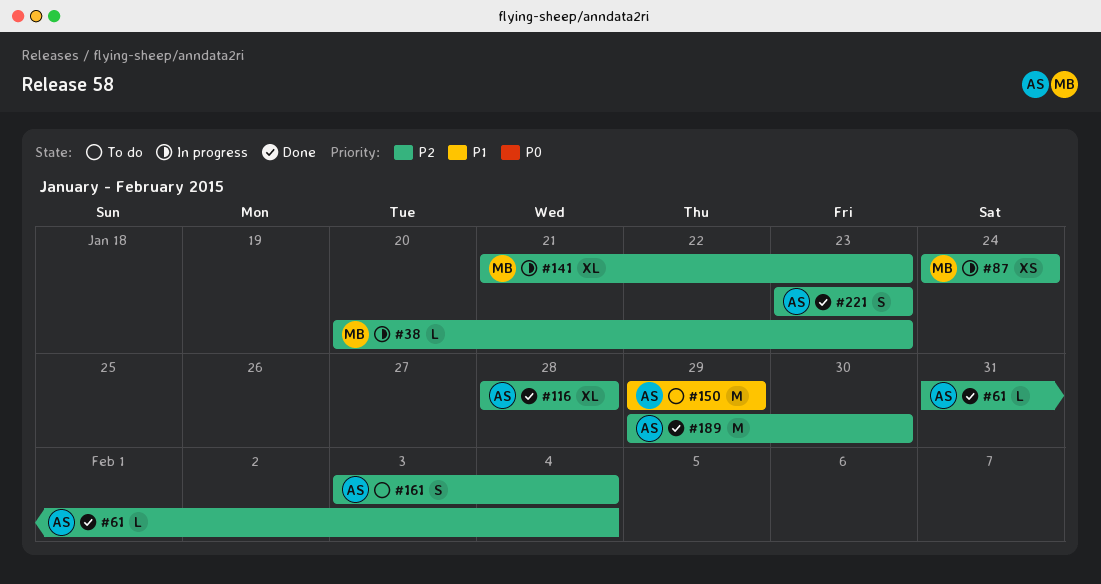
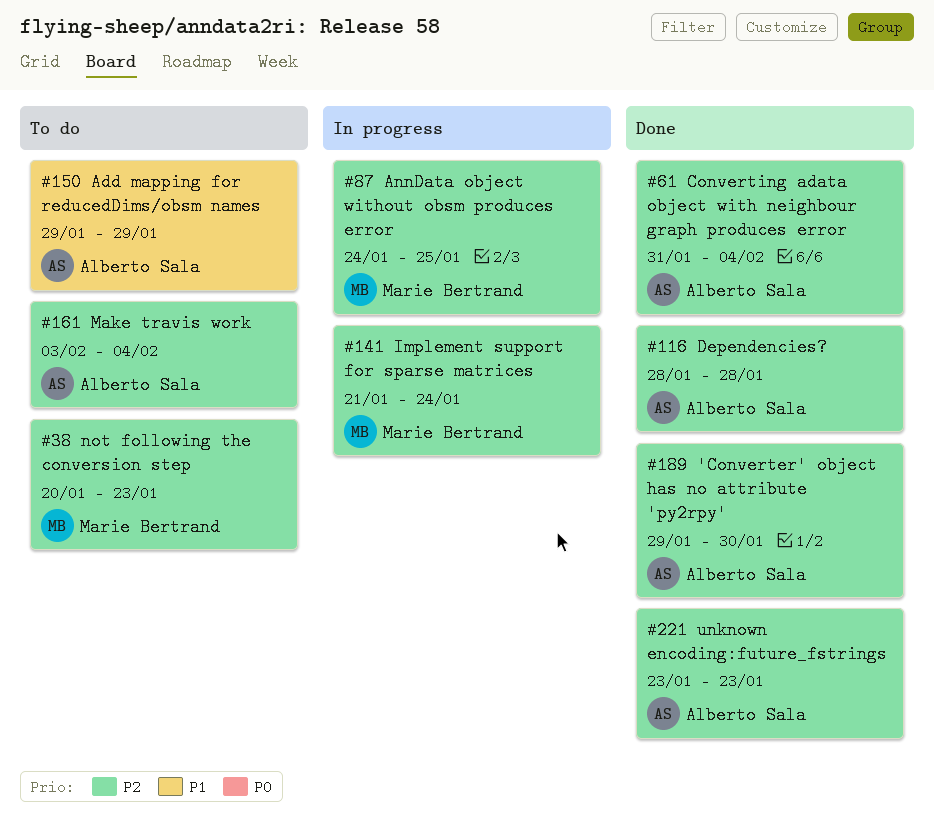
#38, status: In progress -> To do
#87, due: Jan 24 -> Jan 25
#141, due: Jan 23 -> Jan 24

